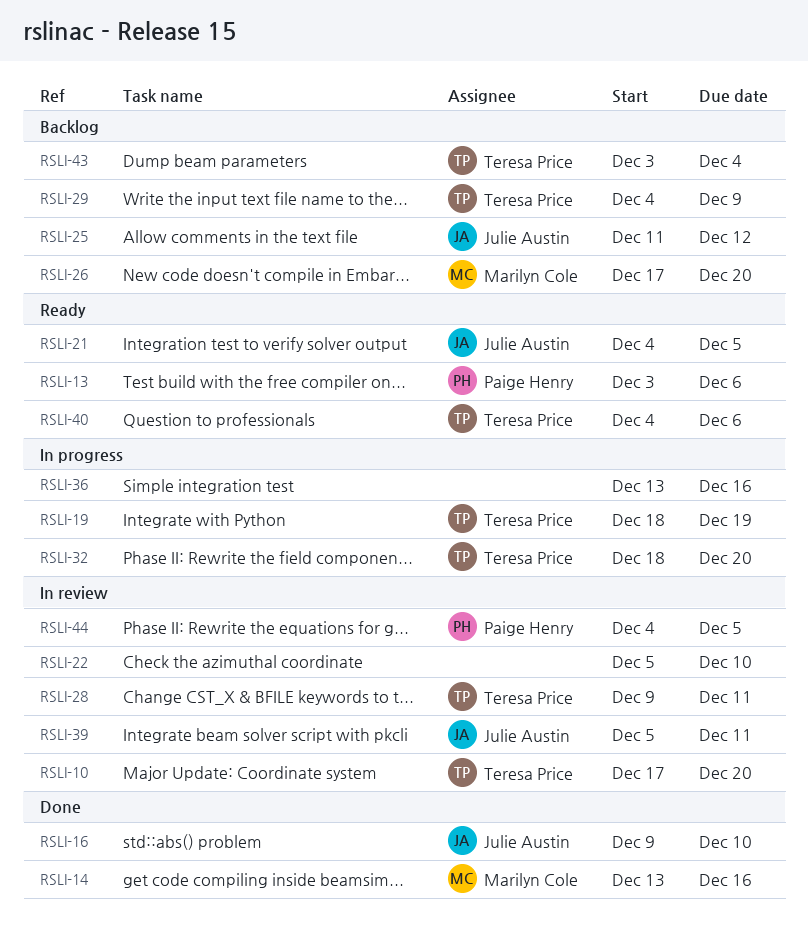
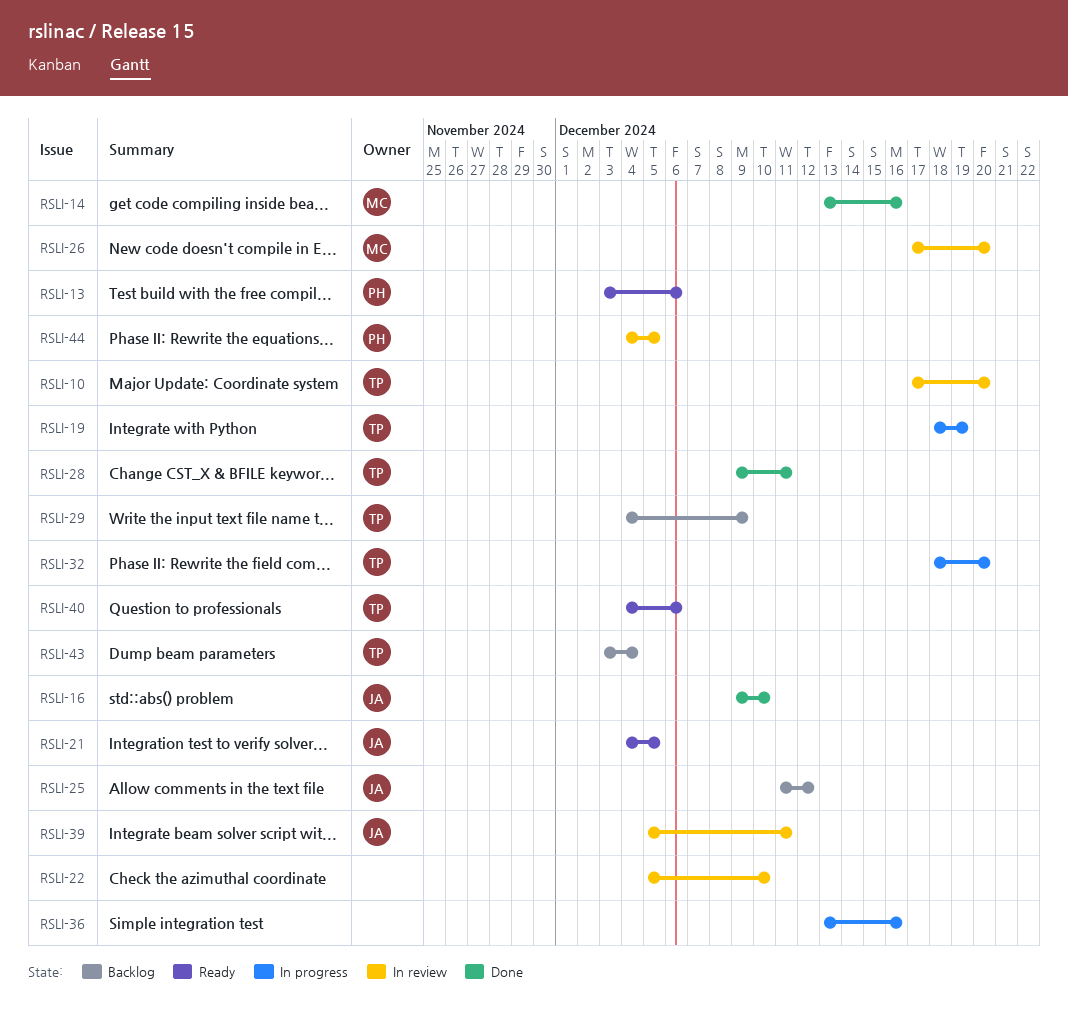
RSLI-26, status: Backlog -> In review
RSLI-28, status: In review -> Done

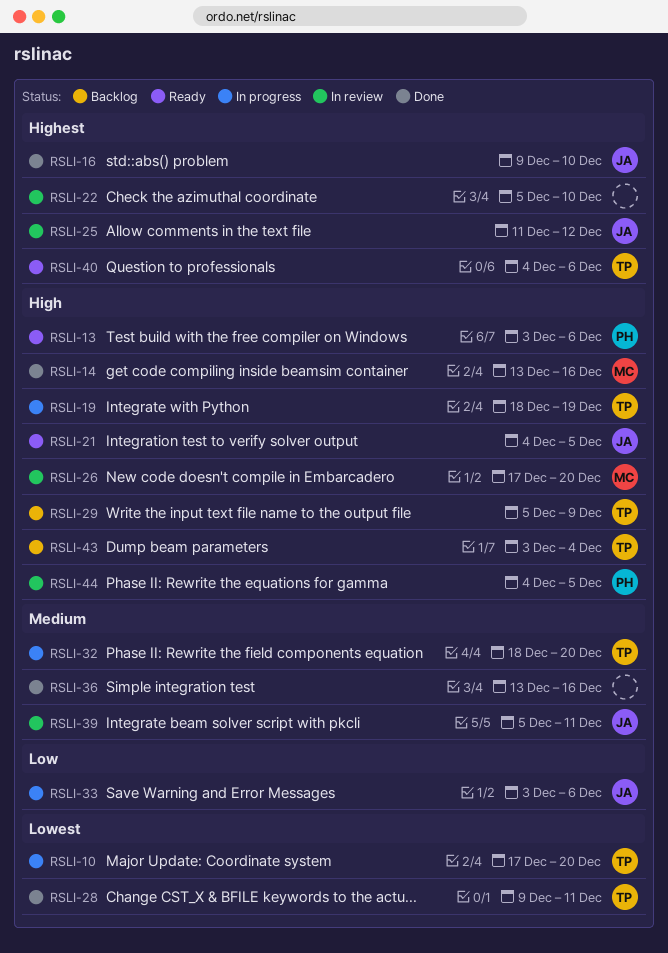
RSLI-10, status: In review -> In progress
RSLI-25, status: Backlog -> In review
RSLI-29, start: Dec 4 -> Dec 5
RSLI-33: none -> present
RSLI-36, status: In progress -> Done

